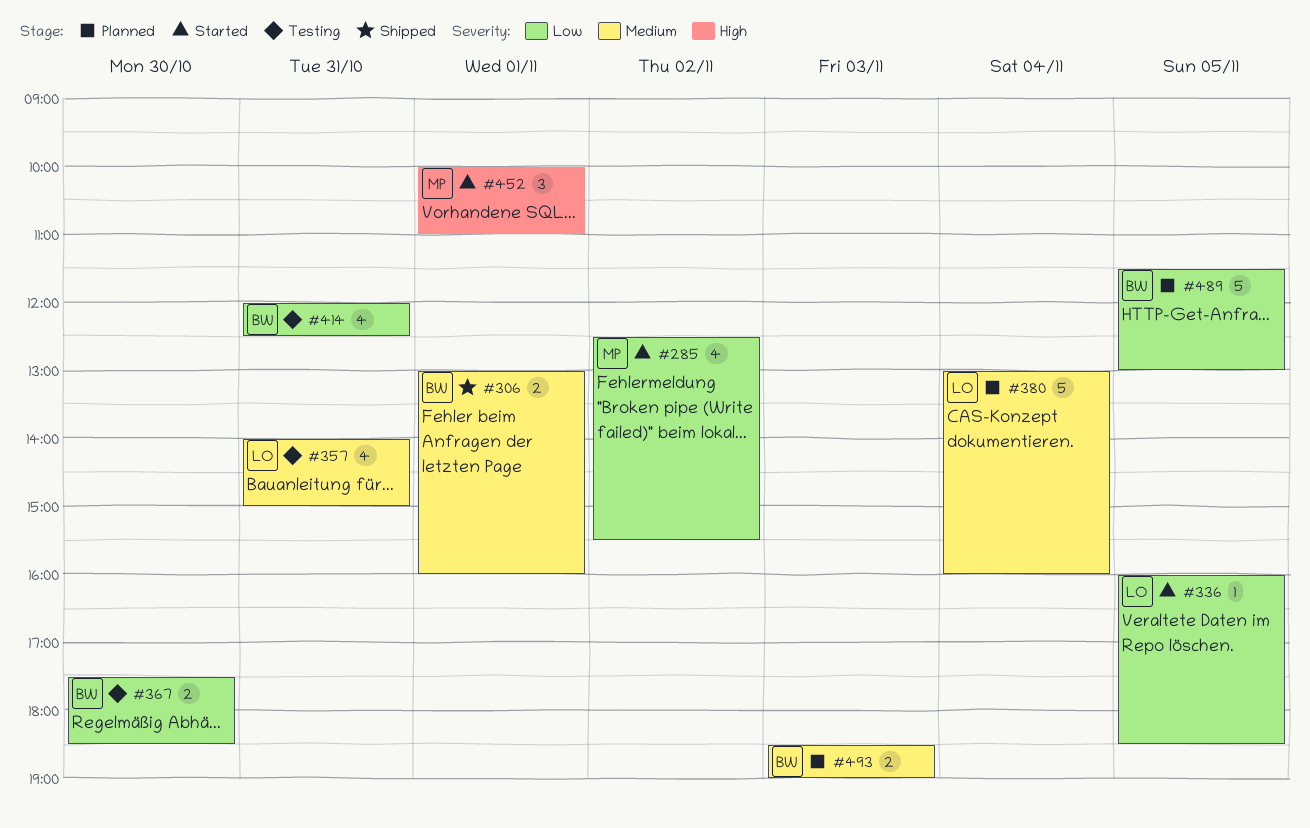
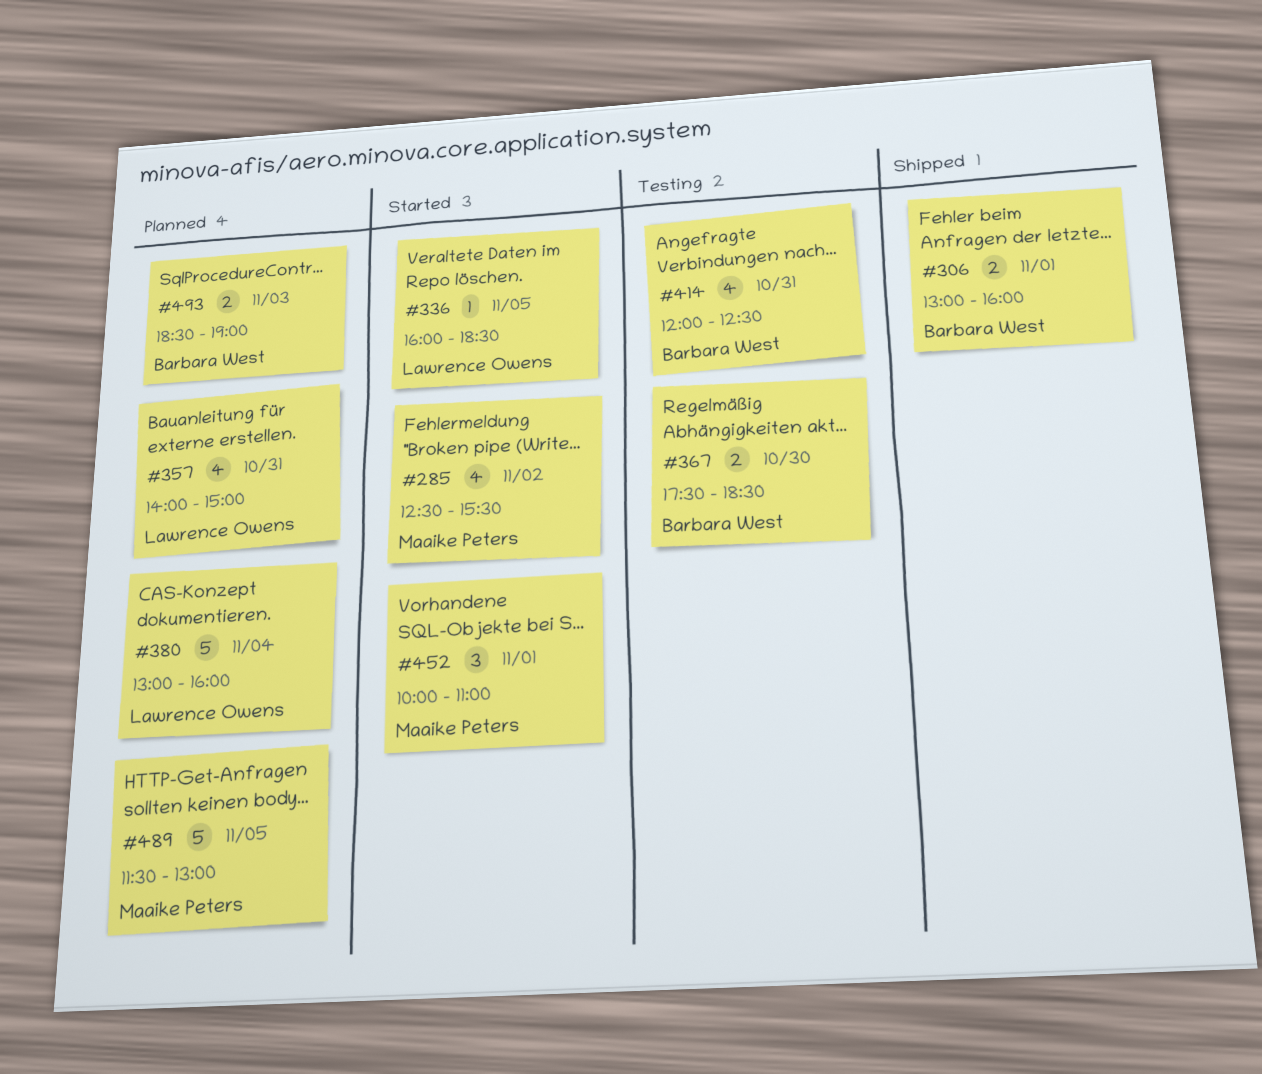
#357, status: Testing -> Planned
#489, owner: Barbara West -> Maaike Peters

